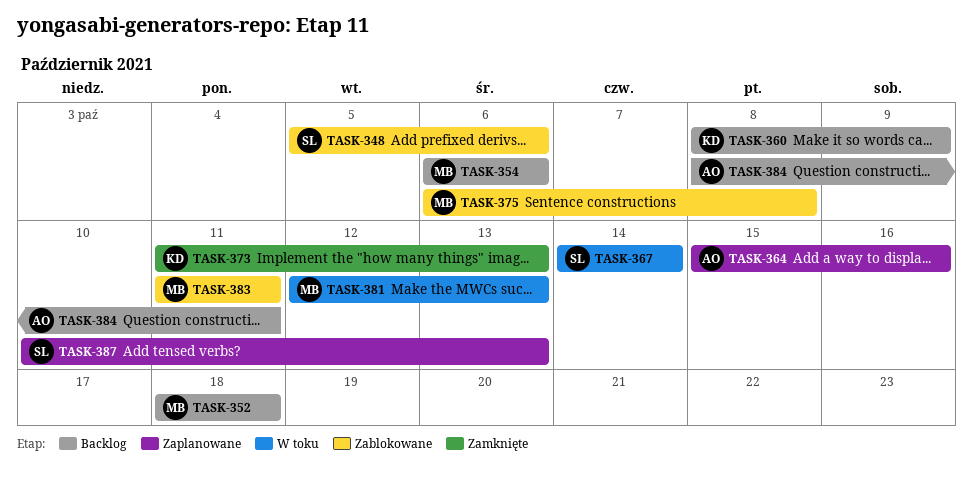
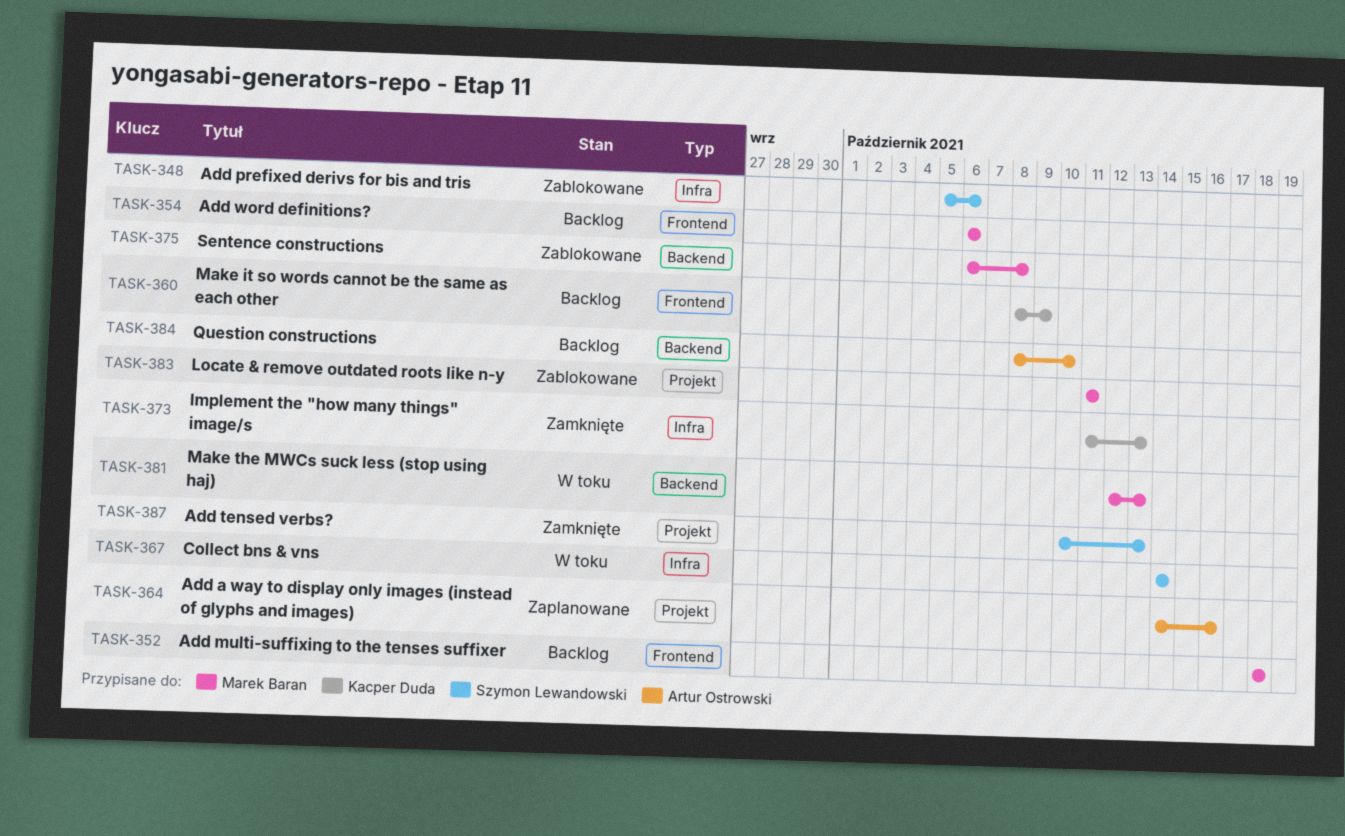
TASK-364, start: Oct 15 -> Oct 14
TASK-384, due: Oct 11 -> Oct 10
TASK-387, status: Zaplanowane -> Zamknięte

